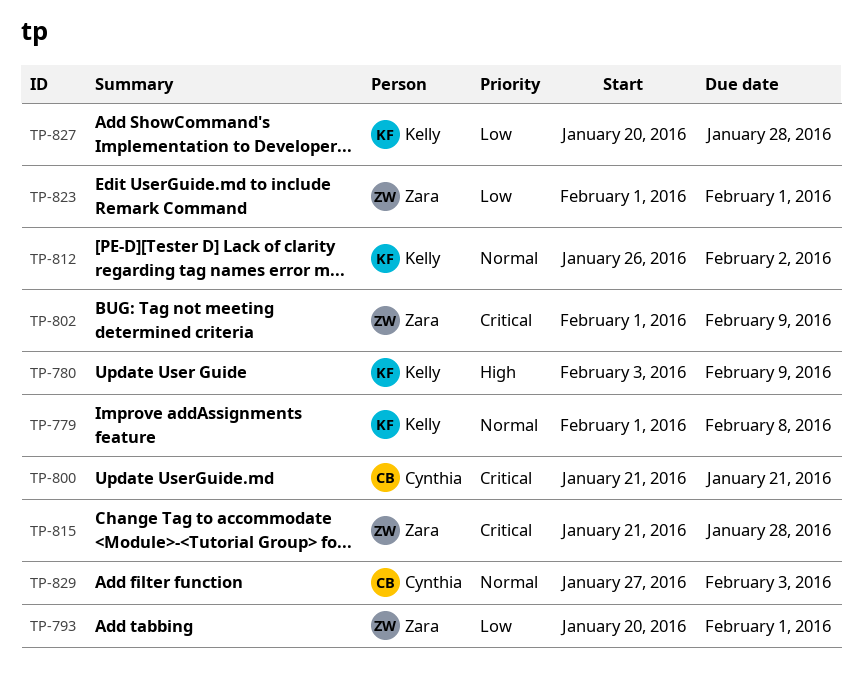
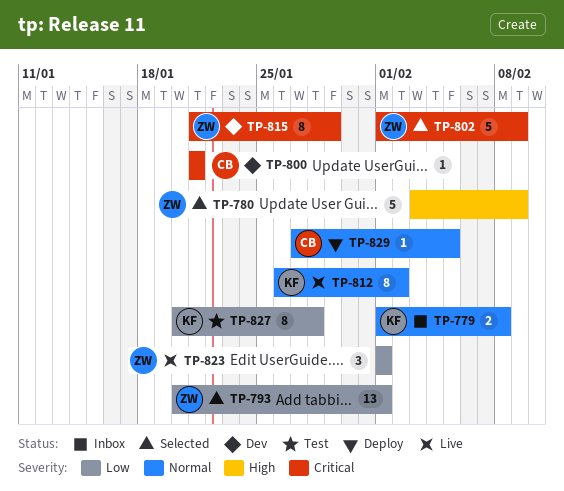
TP-780, owner: Kelly -> Zara
TP-815, due: Jan 28 -> Jan 29
TP-829, due: Feb 3 -> Feb 5

